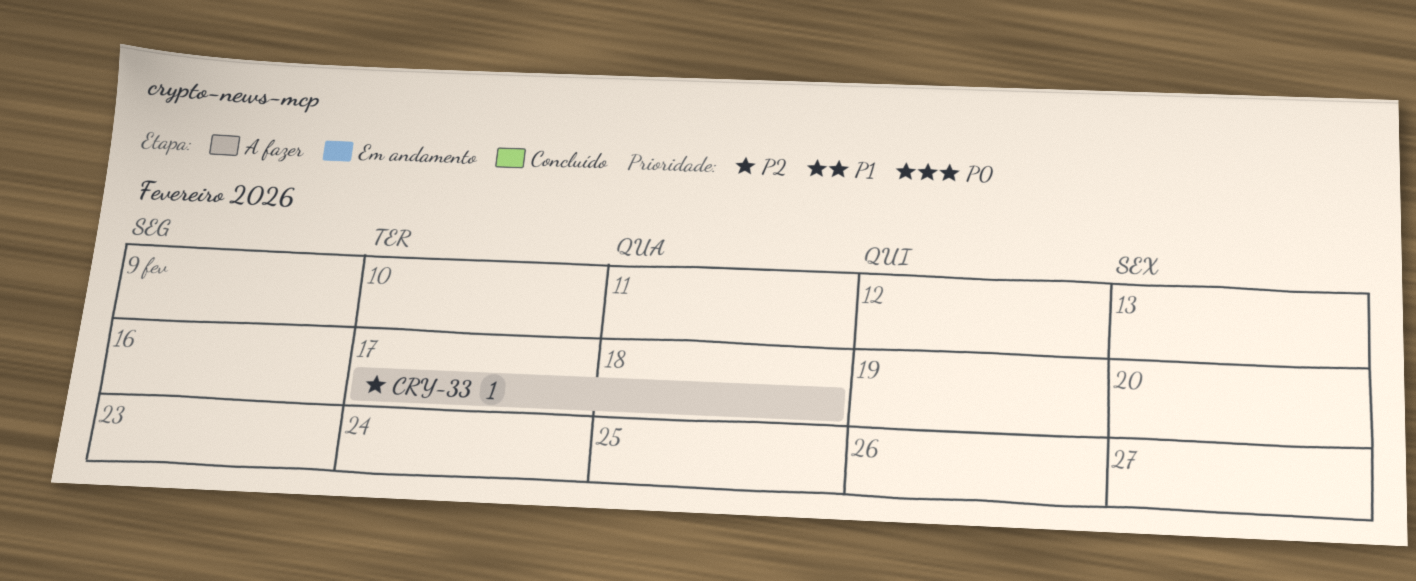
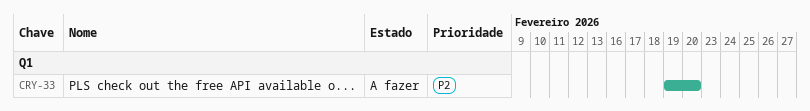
CRY-33, start: Feb 17 -> Feb 19
CRY-33, due: Feb 18 -> Feb 20

